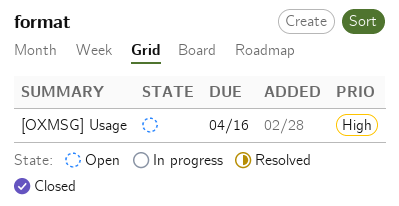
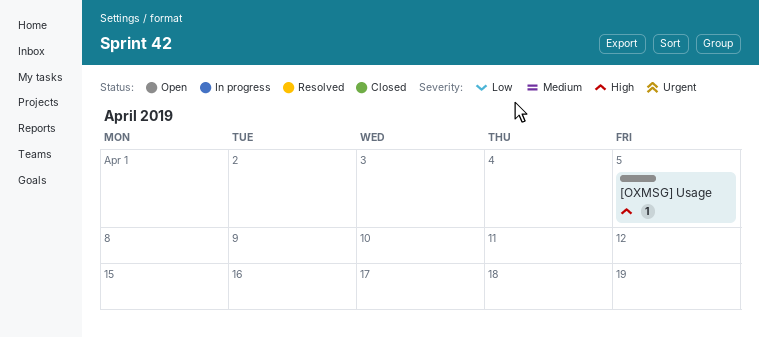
[OXMSG] Usage, due: Apr 16 -> Apr 5

